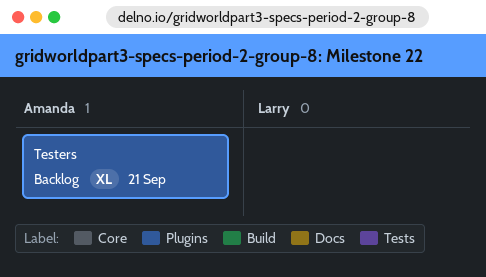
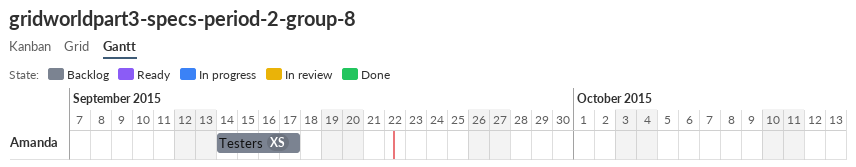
Testers, estimate: XL -> XS
Testers, due: Sep 21 -> Sep 17

